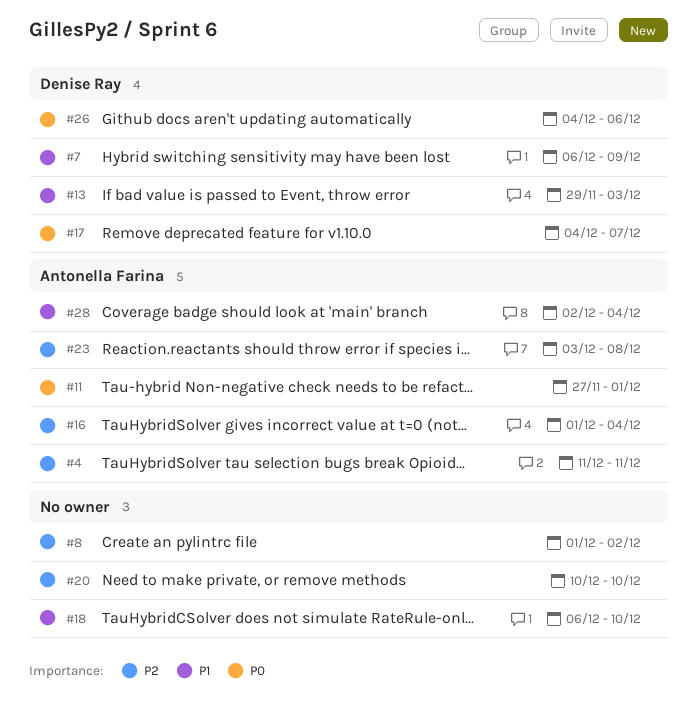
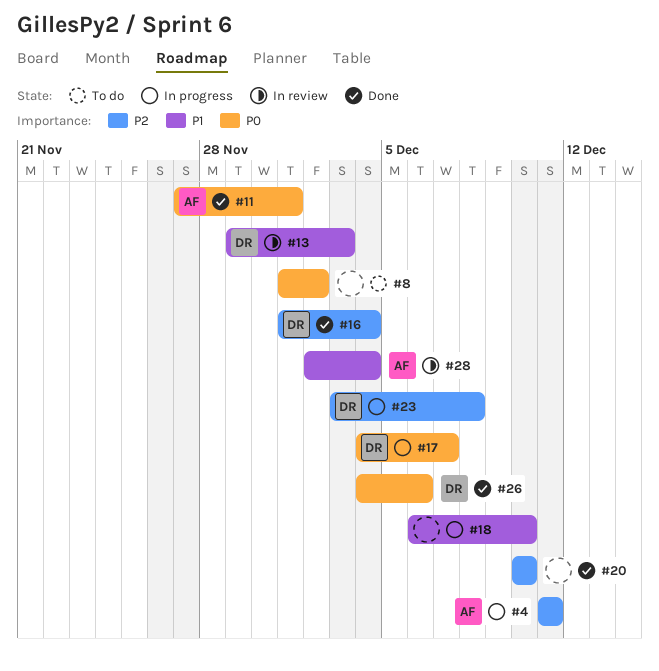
#7: present -> none
#8, priority: P2 -> P0
#16, owner: Antonella Farina -> Denise Ray
#23, owner: Antonella Farina -> Denise Ray

